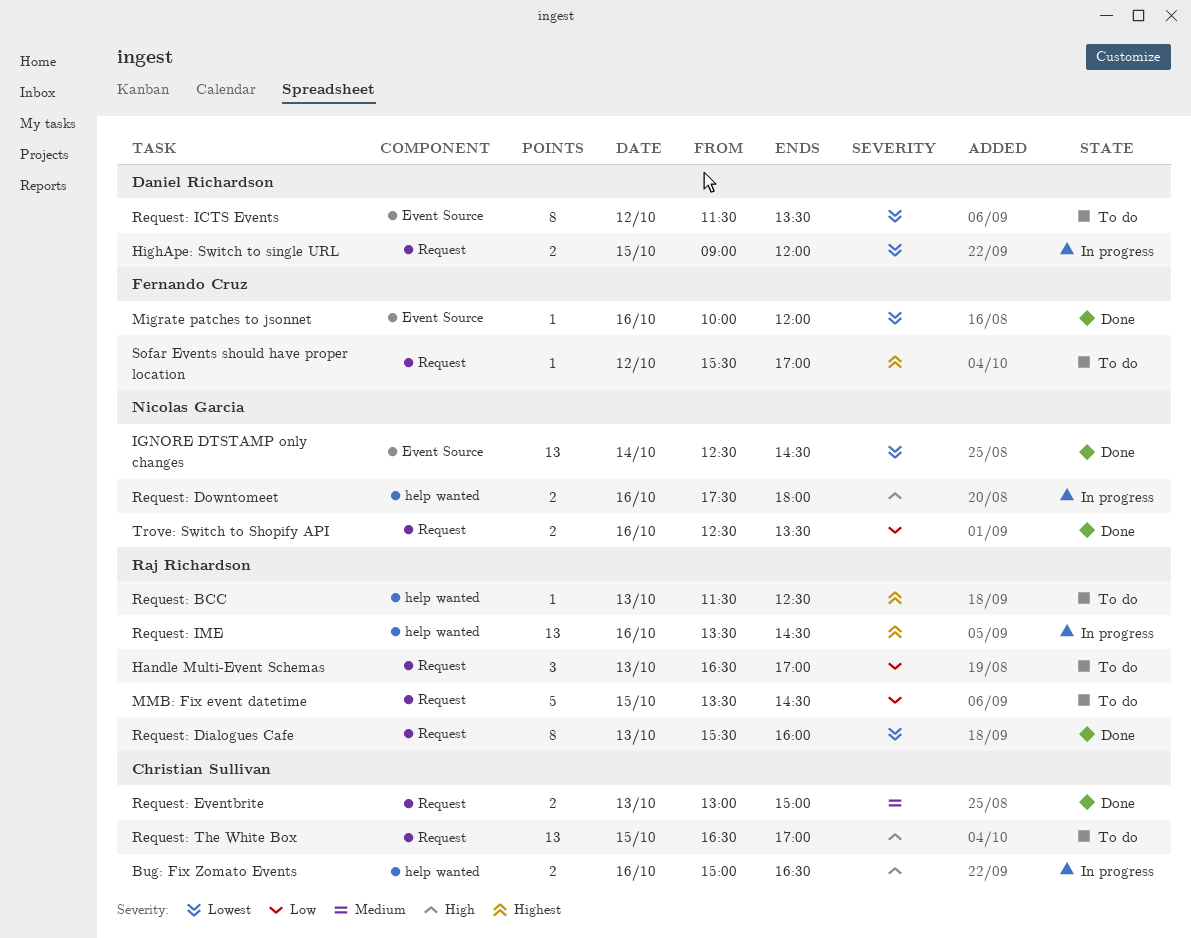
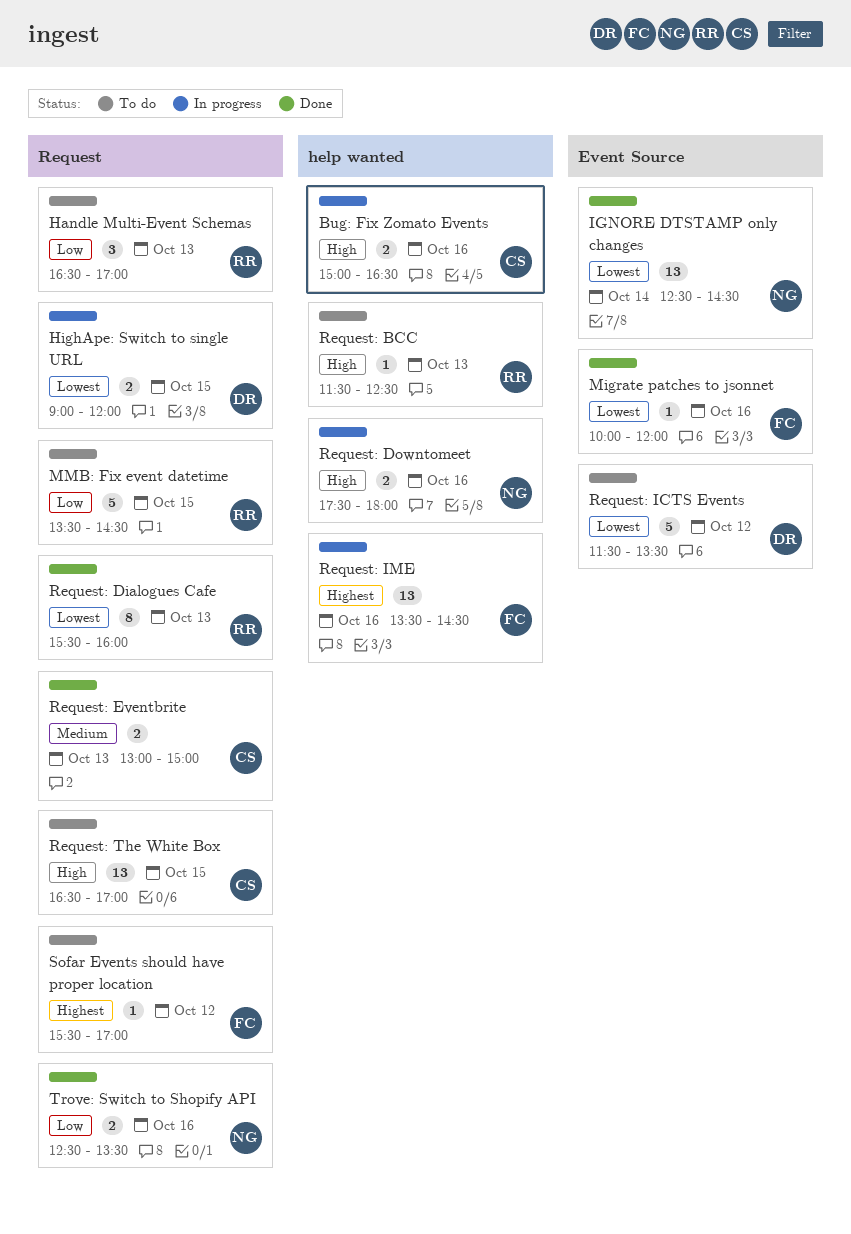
Request: BCC, priority: Highest -> High
Request: ICTS Events, estimate: 8 -> 5
Request: IME, owner: Raj Richardson -> Fernando Cruz

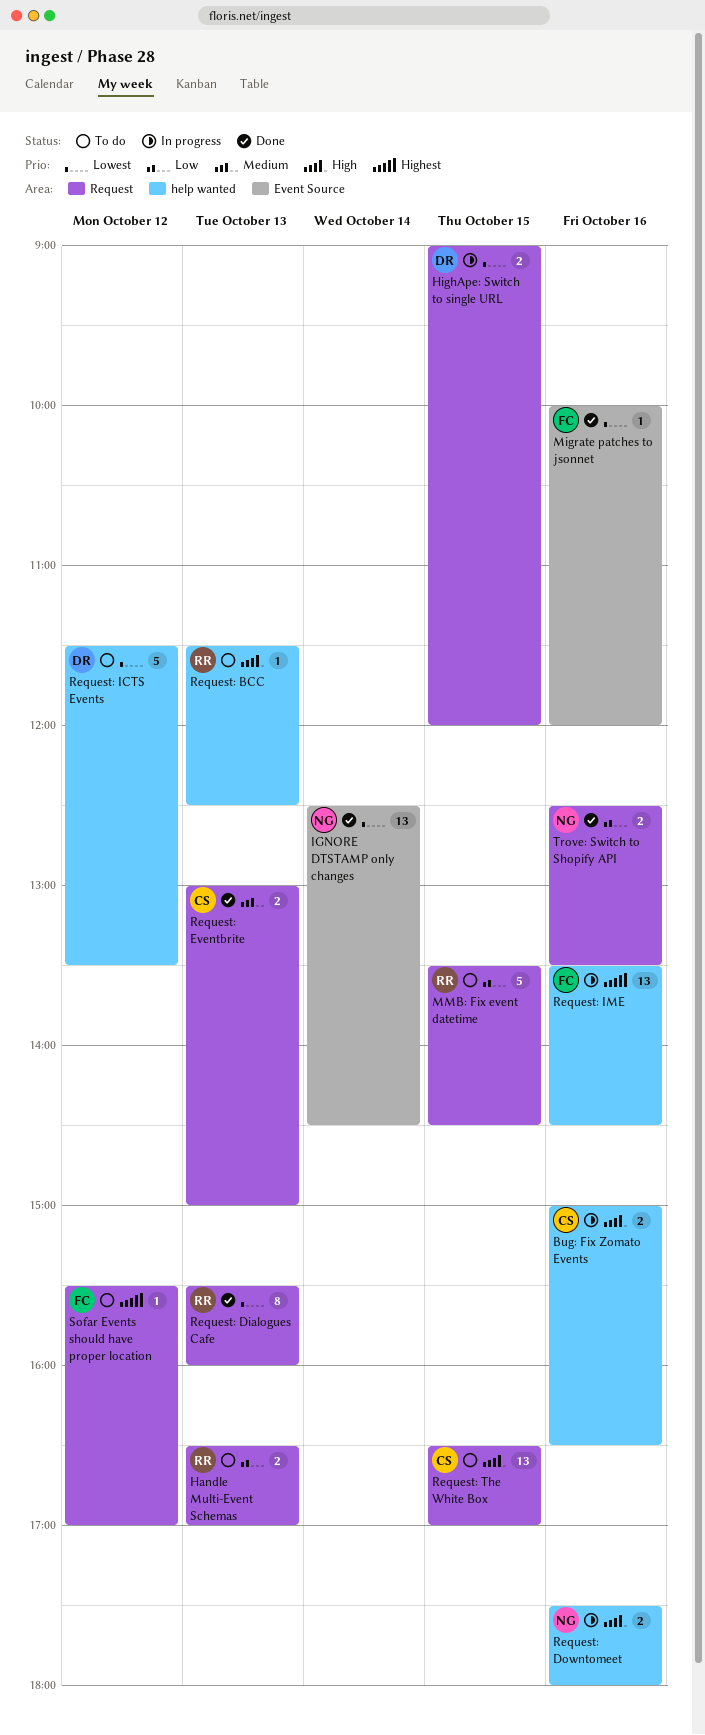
Handle Multi-Event Schemas, estimate: 3 -> 2
Request: ICTS Events, label: Event Source -> help wanted

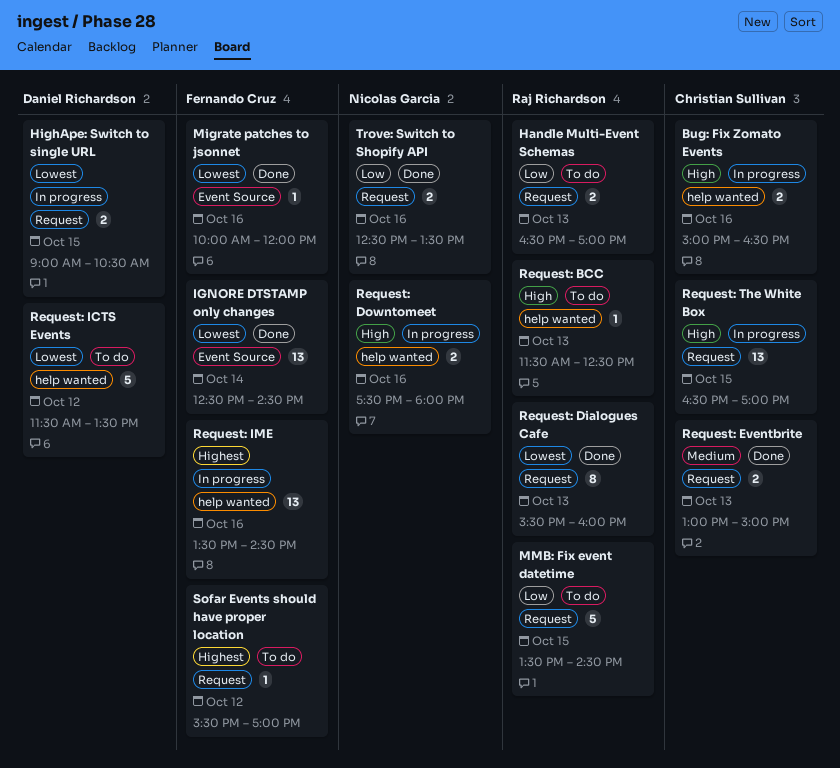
HighApe: Switch to single URL, ends: 12:00 -> 10:30
IGNORE DTSTAMP only changes, owner: Nicolas Garcia -> Fernando Cruz
Request: The White Box, status: To do -> In progress

